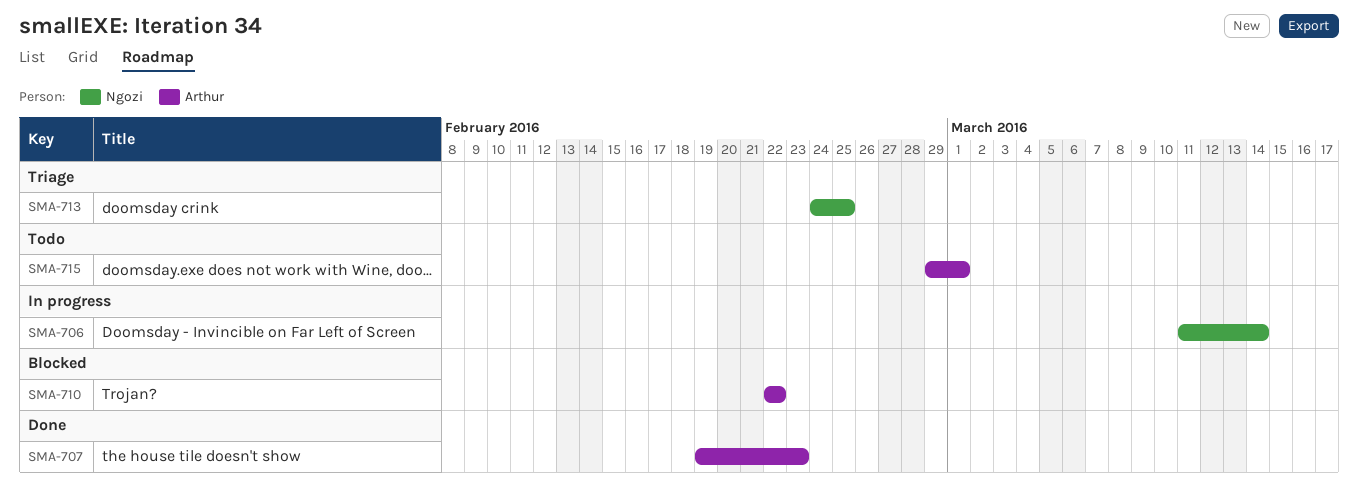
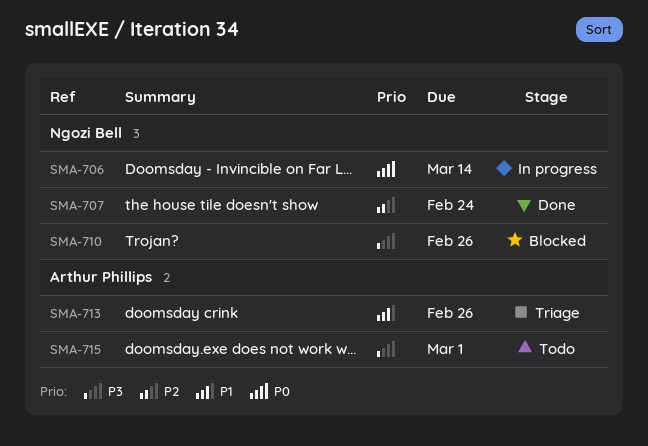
SMA-707, owner: Arthur Phillips -> Ngozi Bell
SMA-707, due: Feb 23 -> Feb 24
SMA-710, owner: Arthur Phillips -> Ngozi Bell
SMA-710, due: Feb 22 -> Feb 26
SMA-713, owner: Ngozi Bell -> Arthur Phillips
SMA-713, due: Feb 25 -> Feb 26

